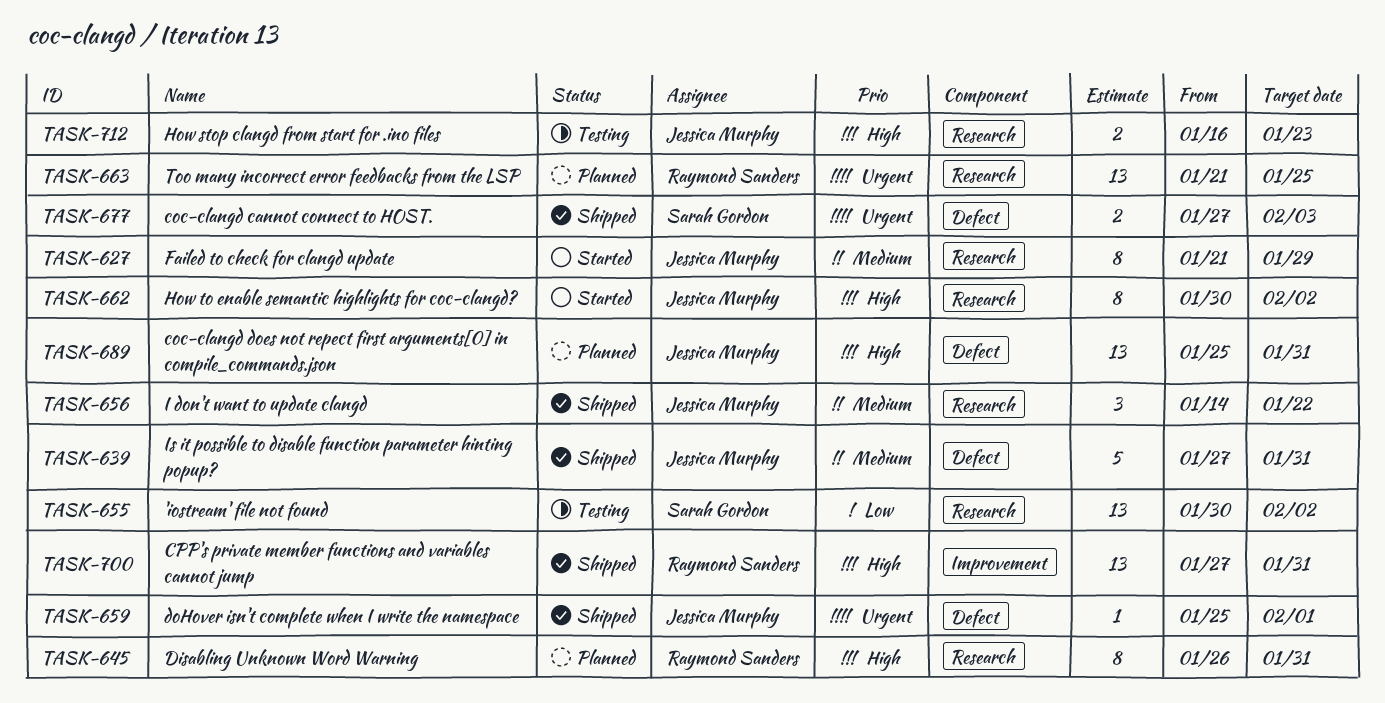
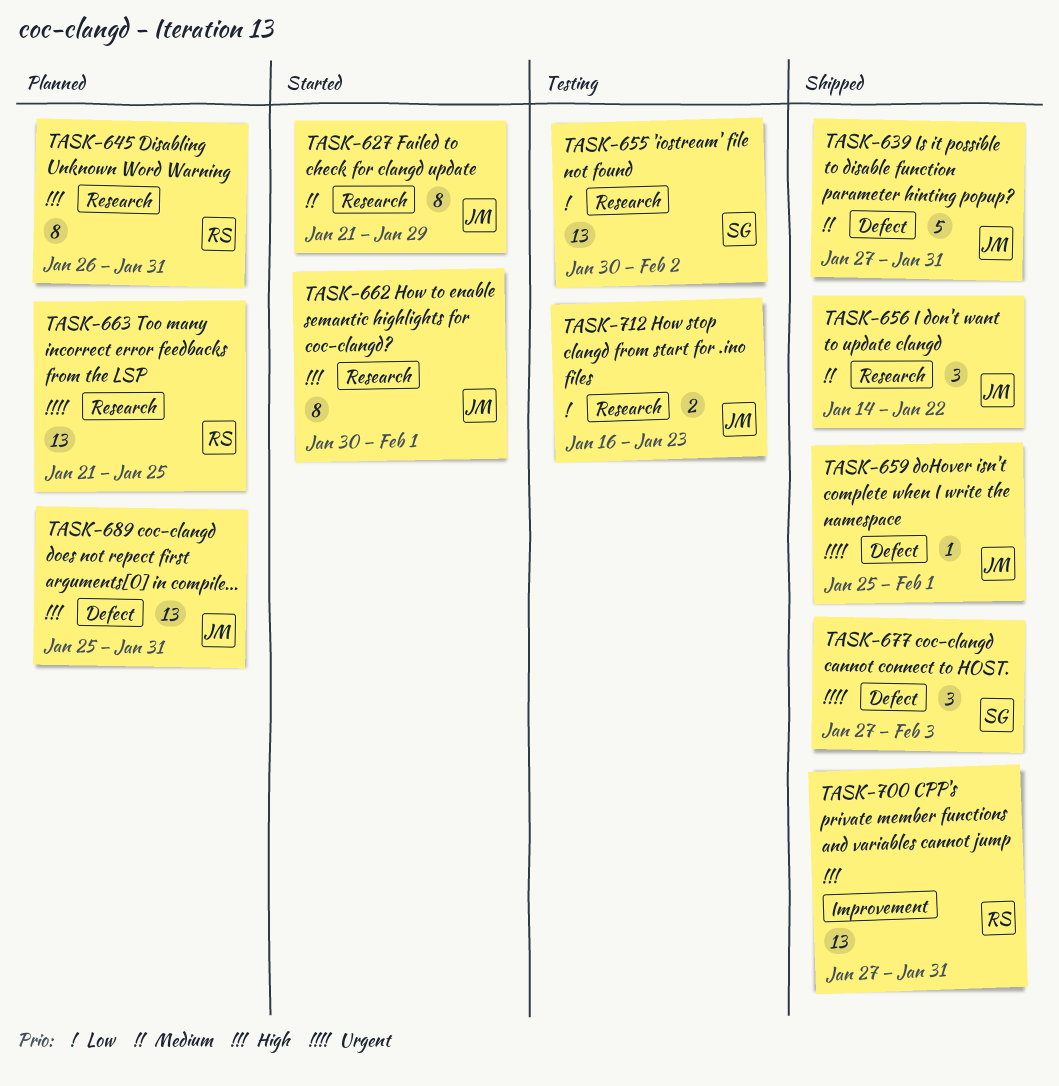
TASK-662, due: Feb 2 -> Feb 1
TASK-677, estimate: 2 -> 3
TASK-712, priority: High -> Low

